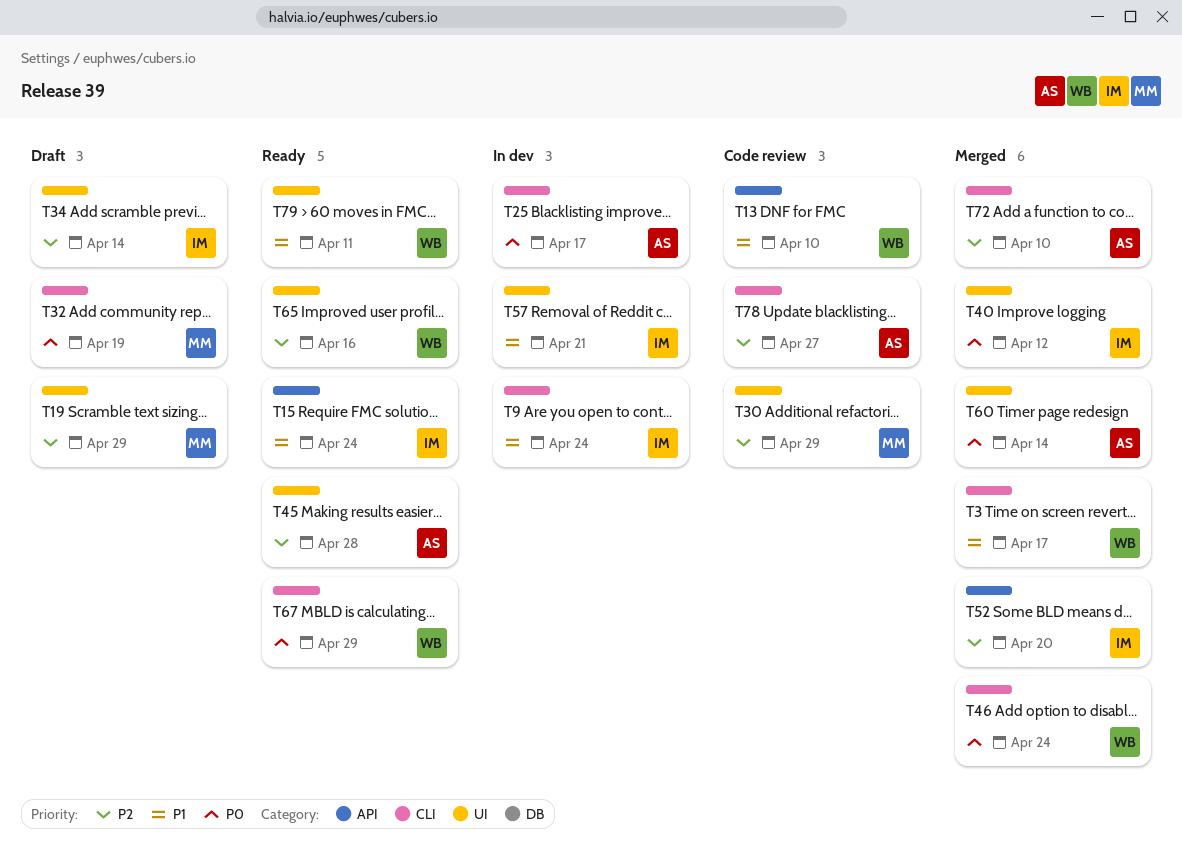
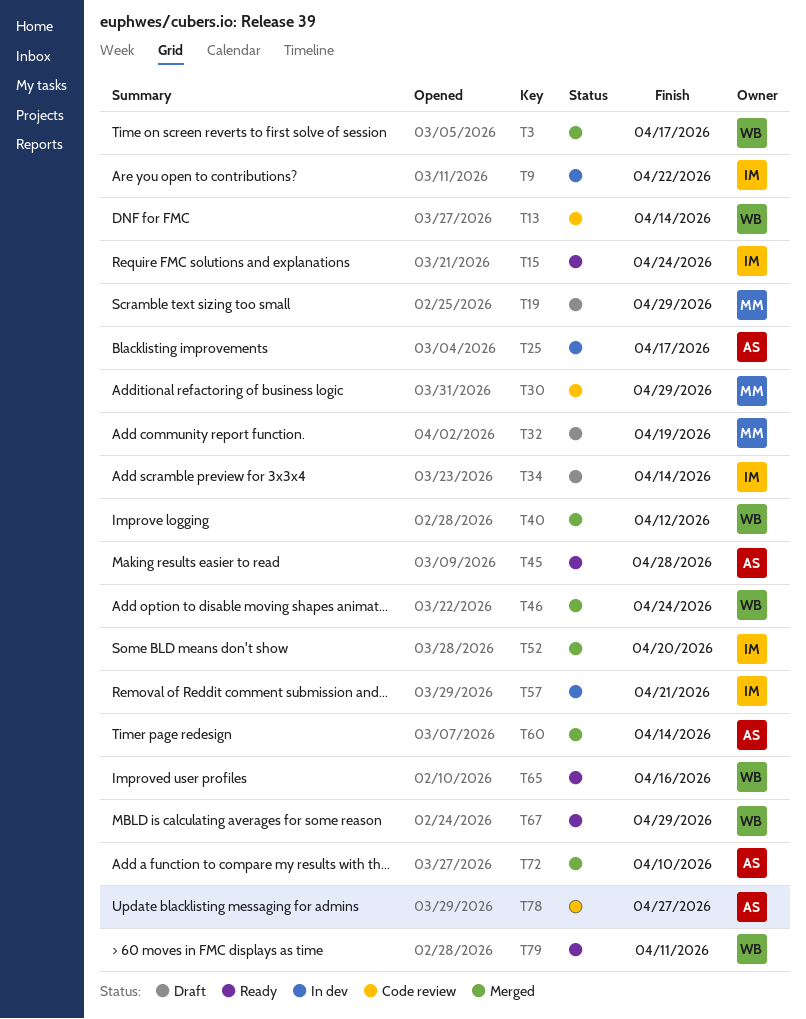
T9, due: Apr 24 -> Apr 22
T13, due: Apr 10 -> Apr 14
T40, owner: IM -> WB

